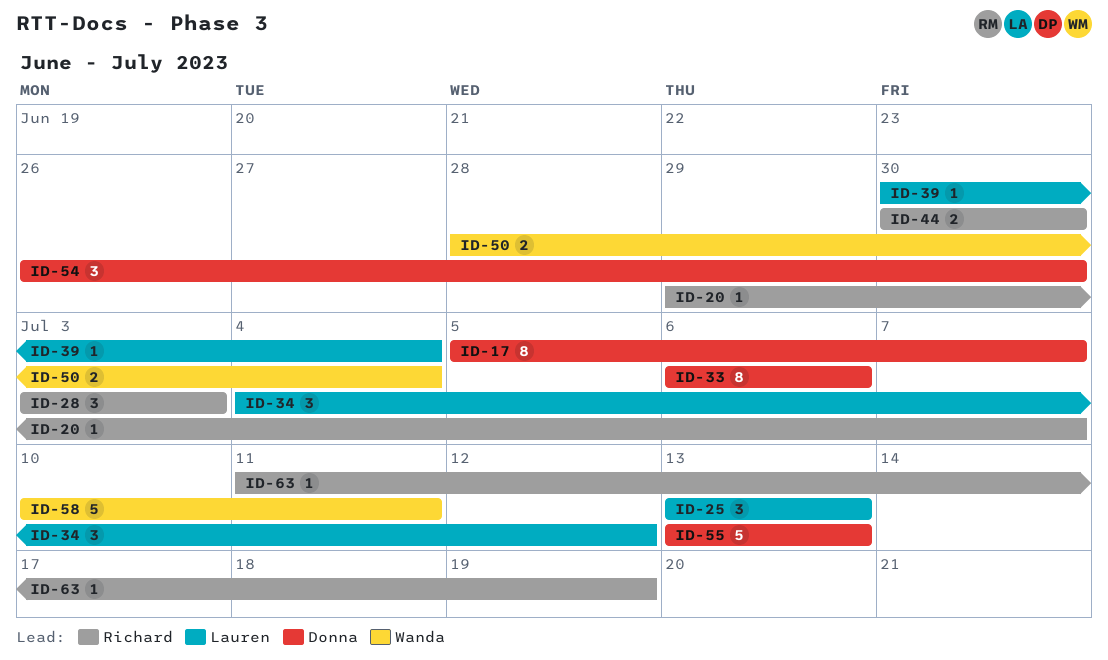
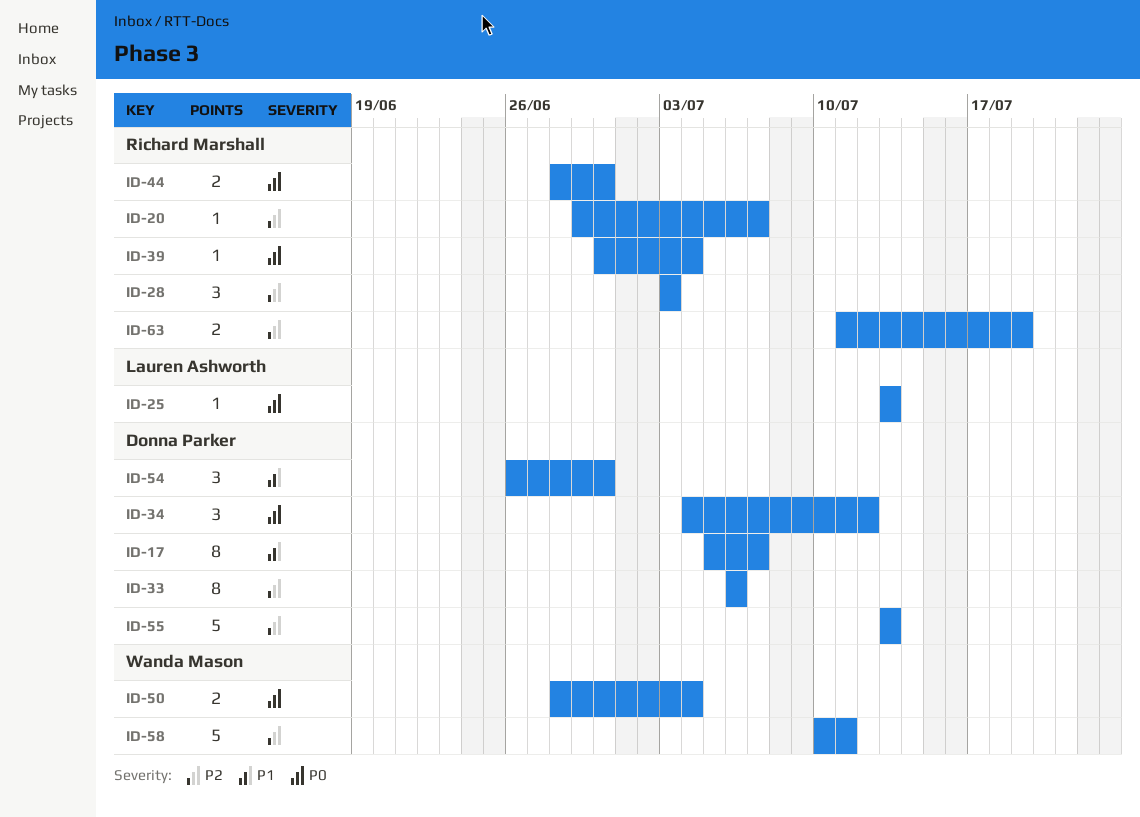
ID-25, estimate: 3 -> 1
ID-34, owner: Lauren Ashworth -> Donna Parker
ID-39, owner: Lauren Ashworth -> Richard Marshall
ID-44, start: Jun 30 -> Jun 28
ID-63, estimate: 1 -> 2

